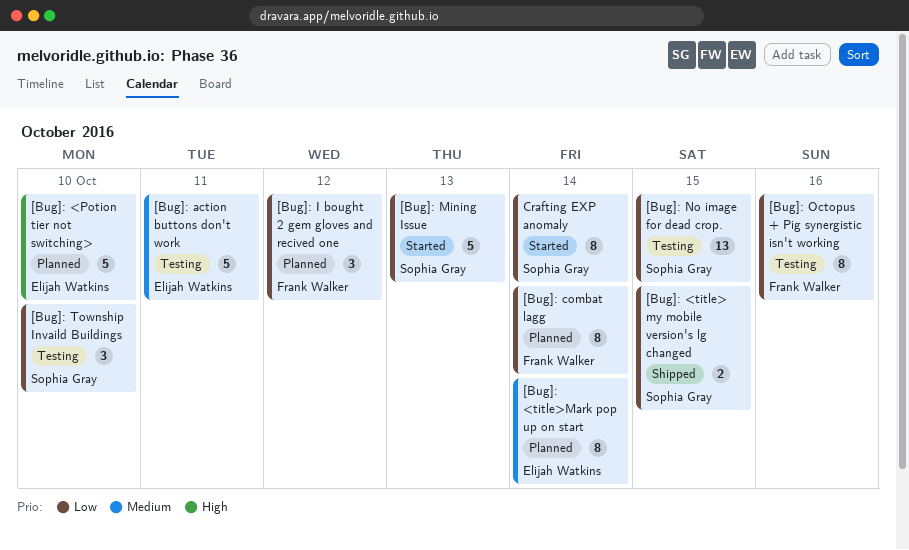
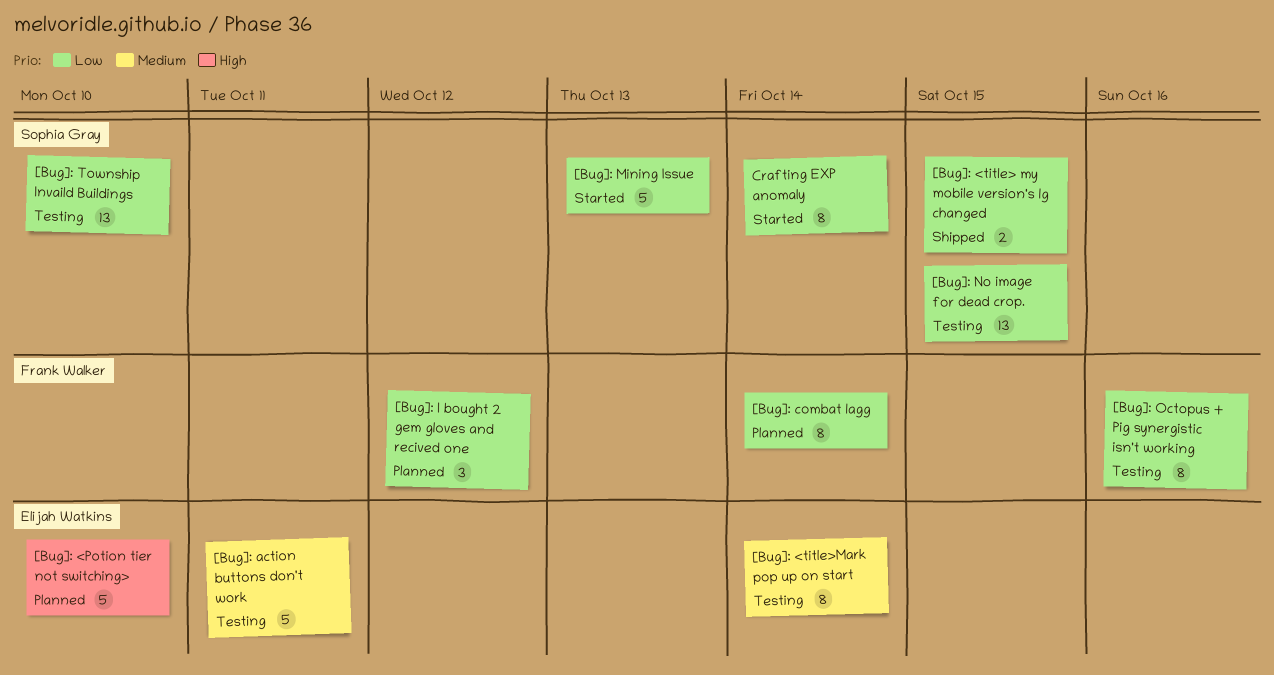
[Bug]: <title>Mark pop up on start, status: Planned -> Testing
[Bug]: Township Invaild Buildings, estimate: 3 -> 13

